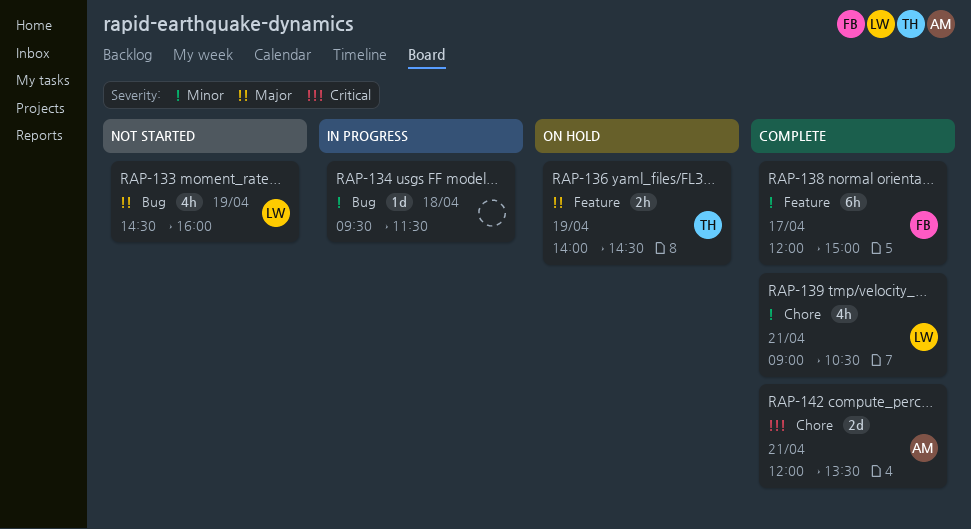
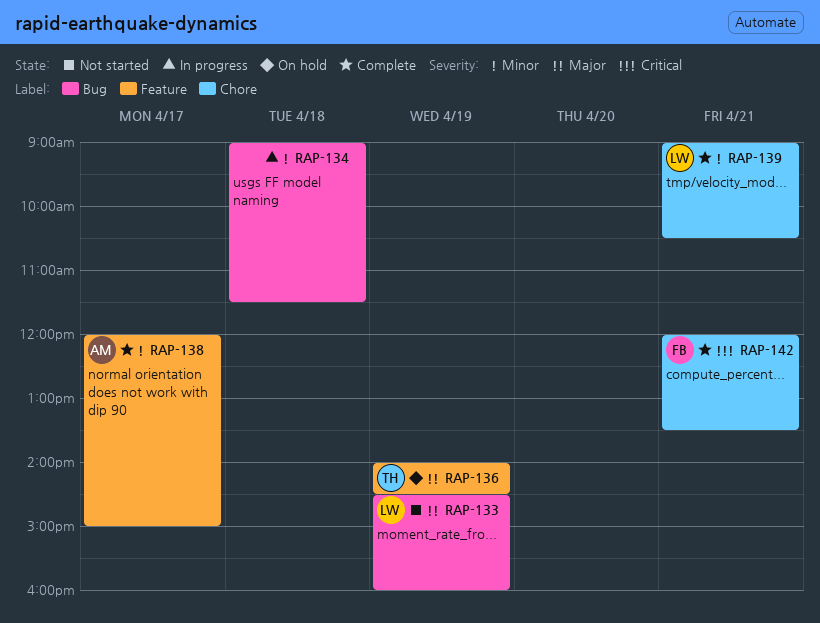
RAP-134, begins: 09:30 -> 09:00
RAP-138, owner: FB -> AM
RAP-142, owner: AM -> FB

